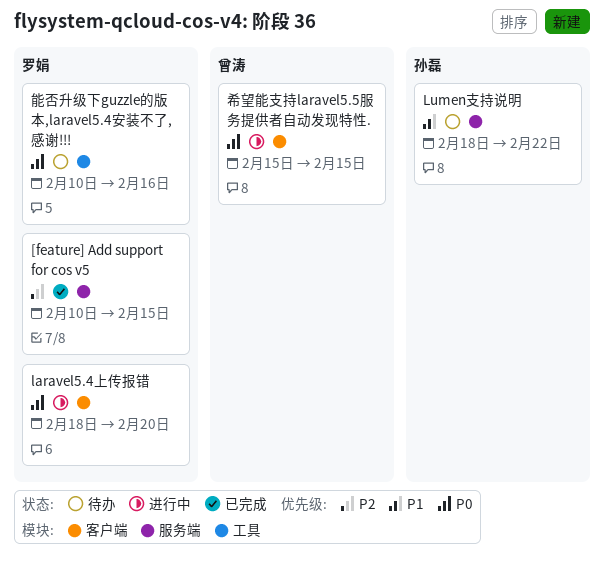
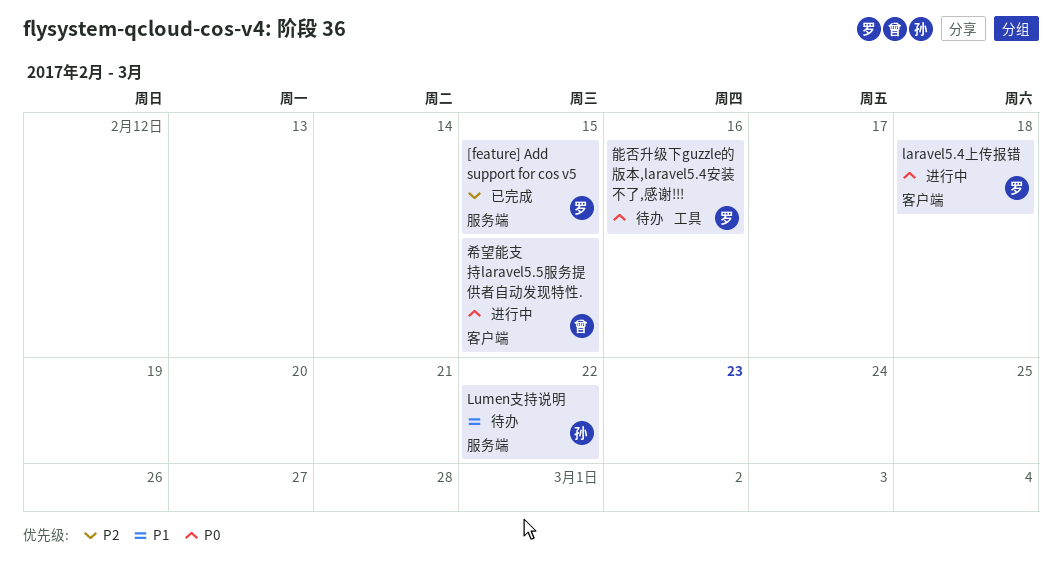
laravel5.4上传报错, due: Feb 20 -> Feb 18

